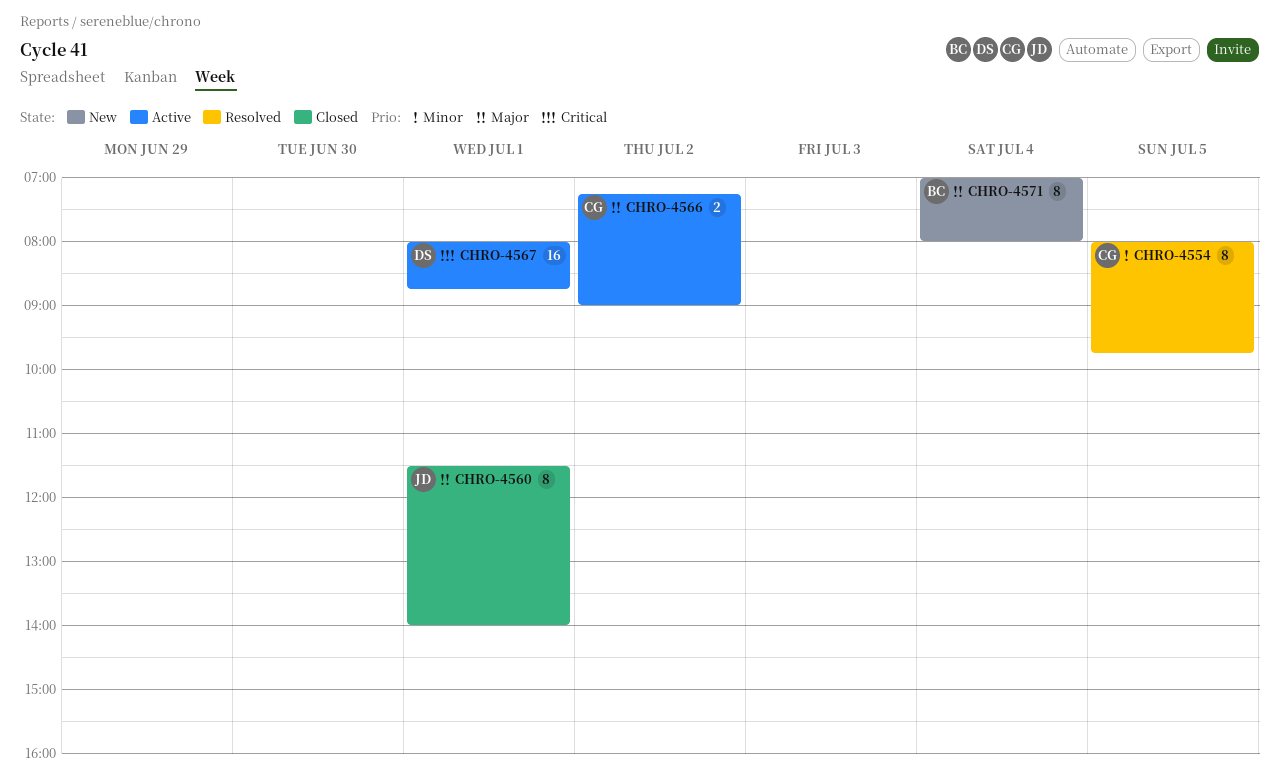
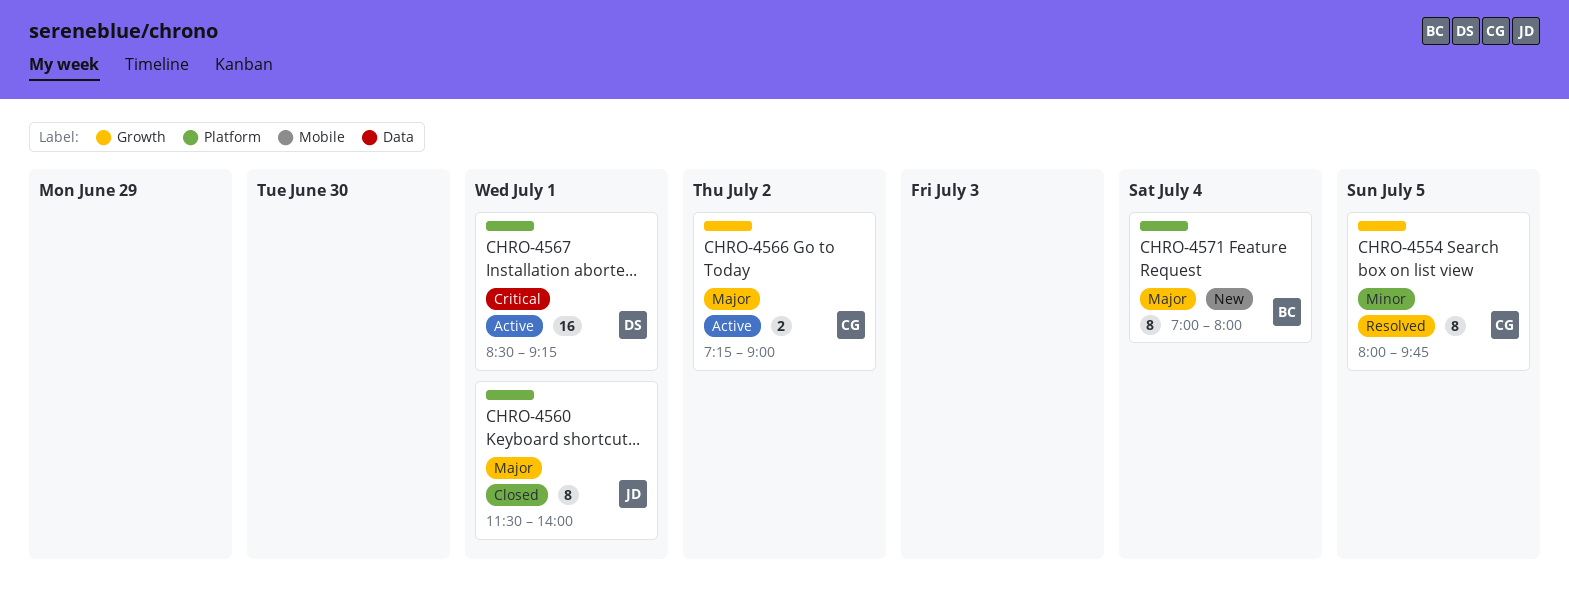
CHRO-4567, begins: 08:00 -> 08:30
CHRO-4567, ends: 08:45 -> 09:15

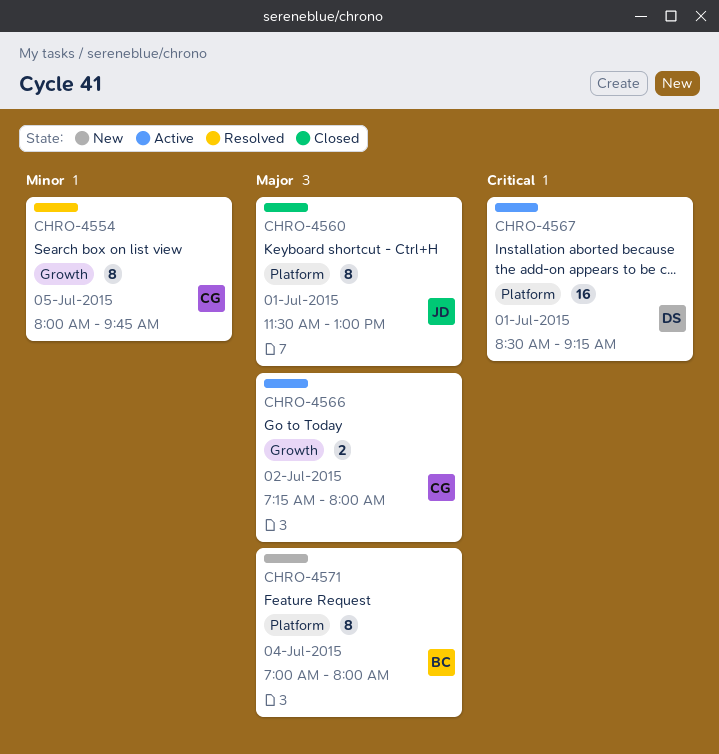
CHRO-4560, ends: 14:00 -> 13:00
CHRO-4566, ends: 09:00 -> 08:00

